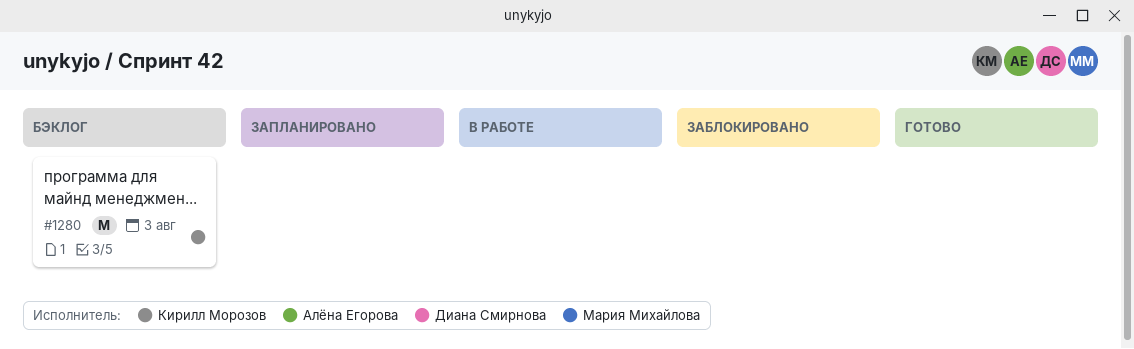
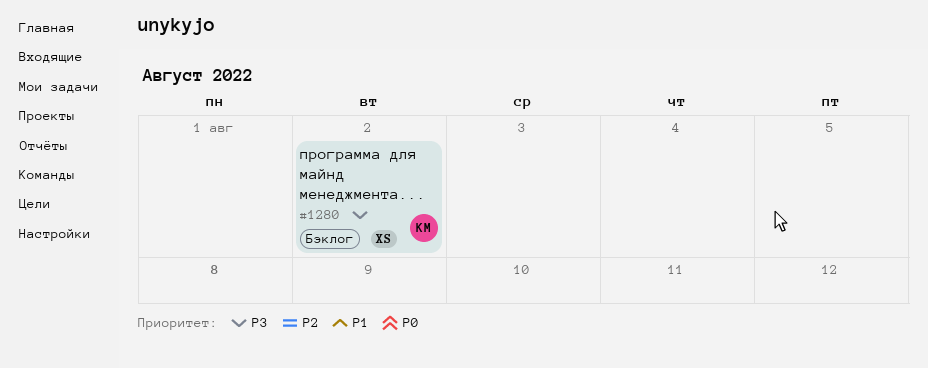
#1280, estimate: M -> XS
#1280, due: Aug 3 -> Aug 2

